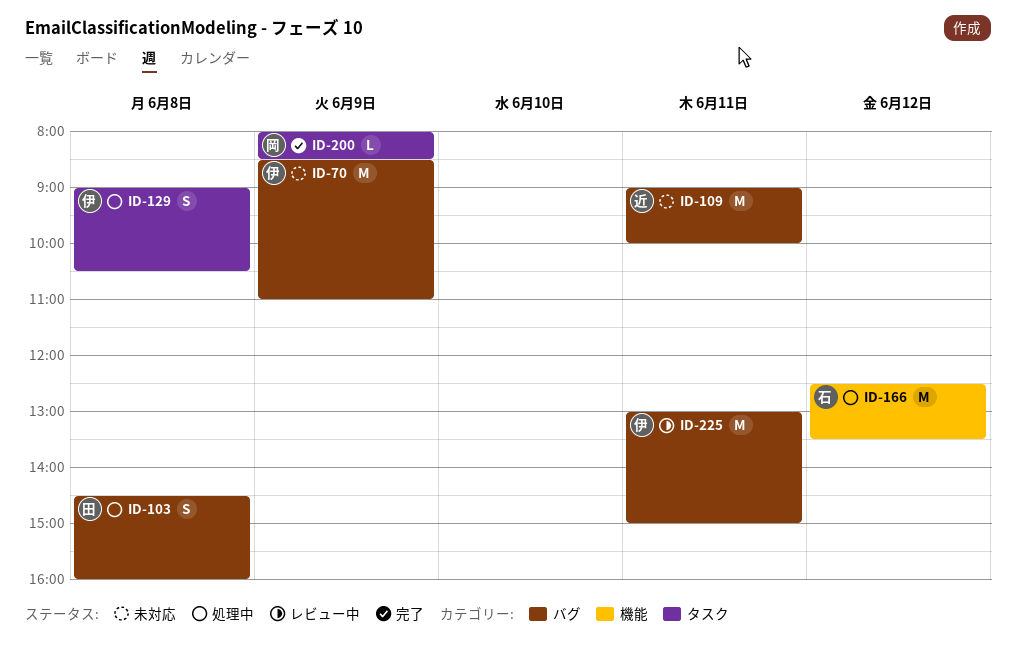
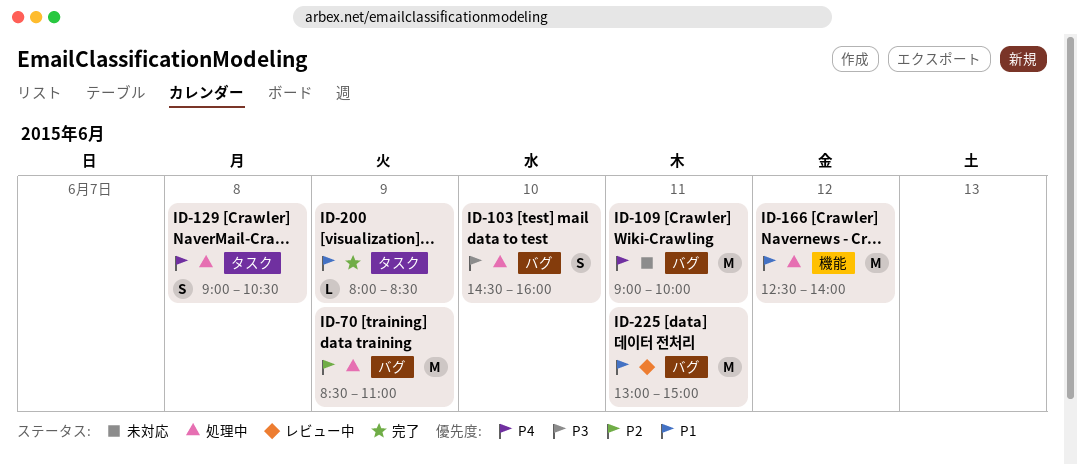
ID-70, status: 未対応 -> 処理中
ID-103, day: Jun 8 -> Jun 10
ID-166, ends: 13:30 -> 14:00

